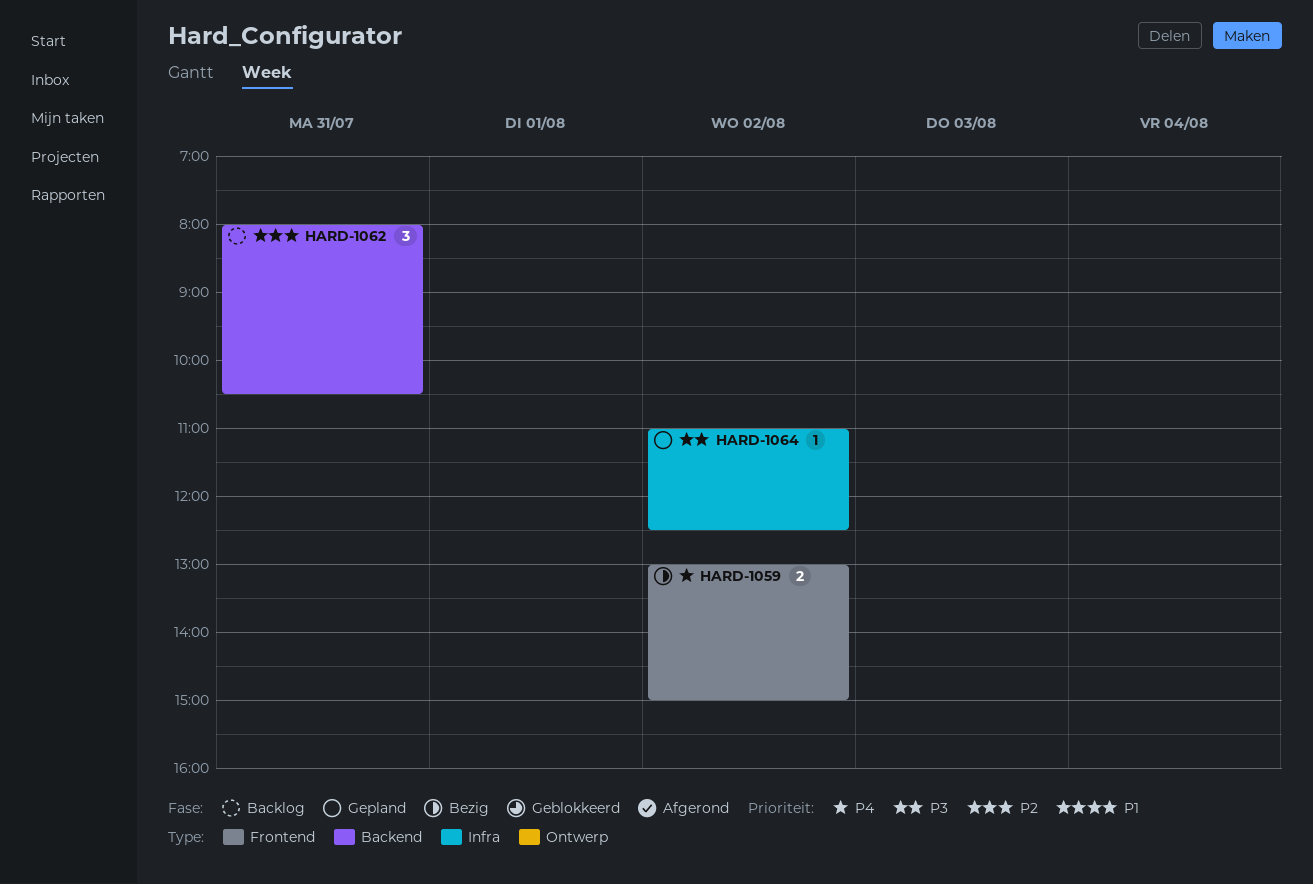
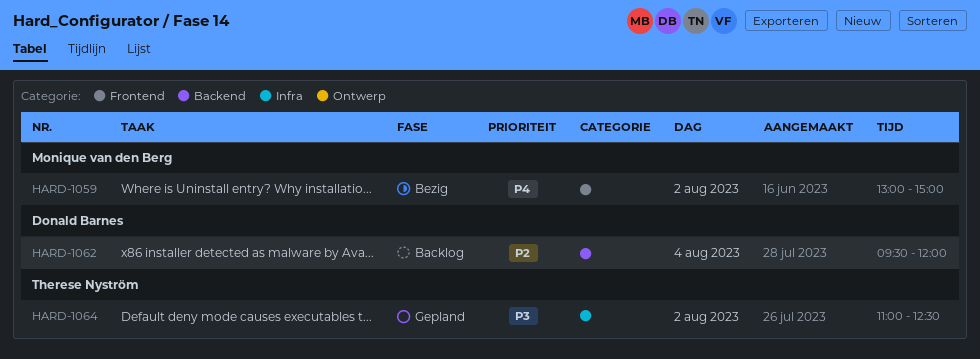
HARD-1062, day: Jul 31 -> Aug 4
HARD-1062, begins: 08:00 -> 09:30
HARD-1062, ends: 10:30 -> 12:00

